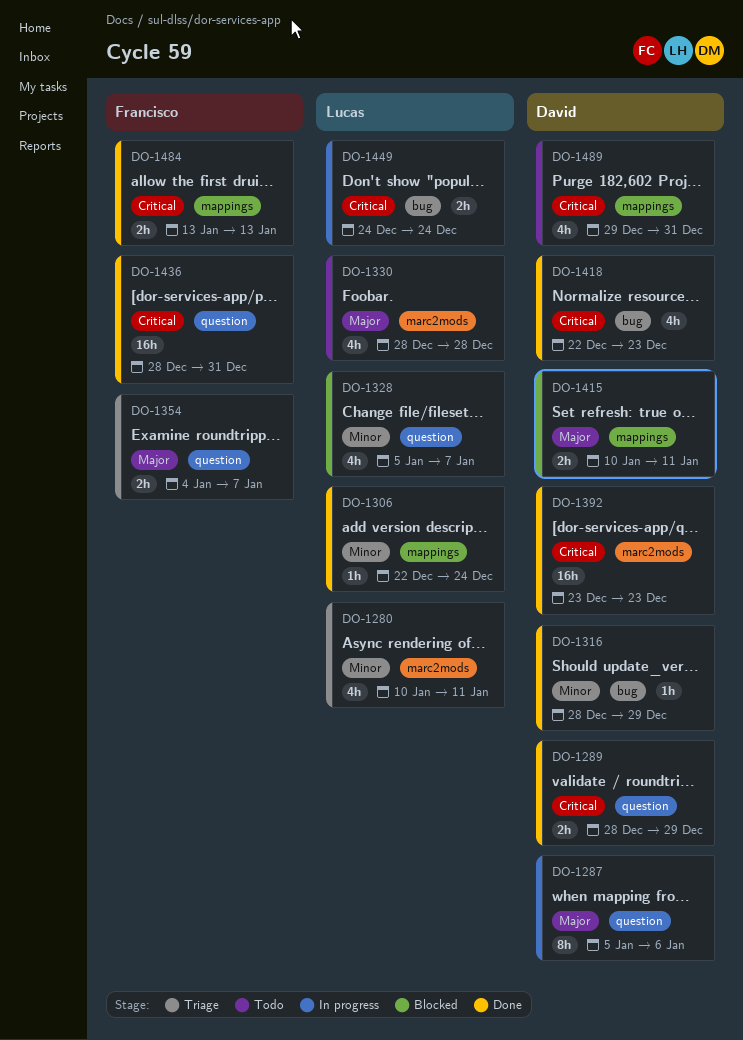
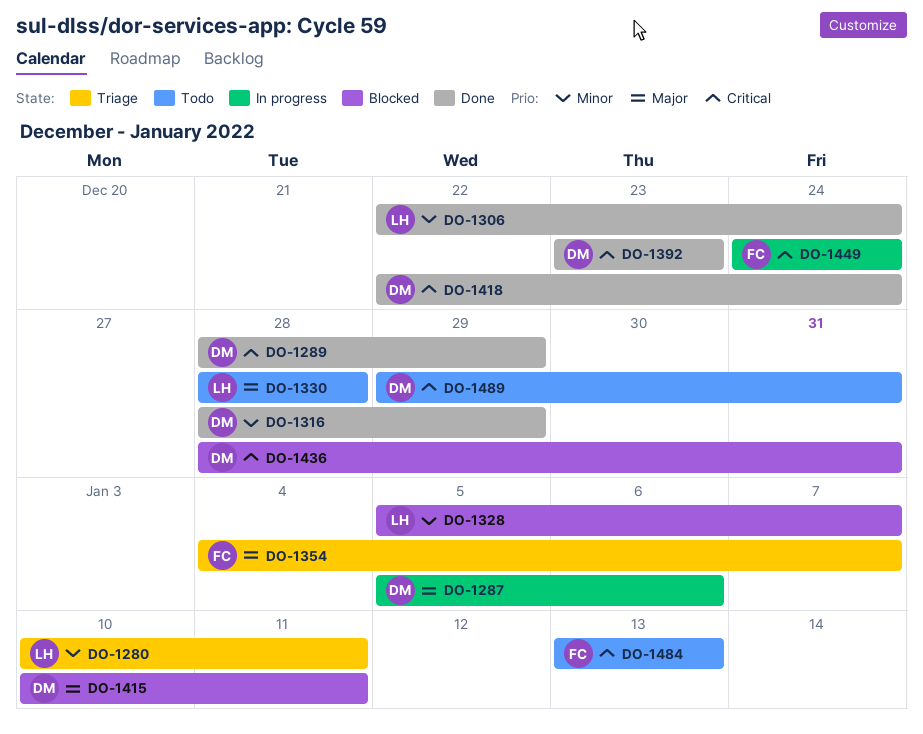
DO-1418, due: Dec 23 -> Dec 24
DO-1436, status: Done -> Blocked
DO-1436, owner: Francisco -> David
DO-1449, owner: Lucas -> Francisco
DO-1484, status: Done -> Todo

